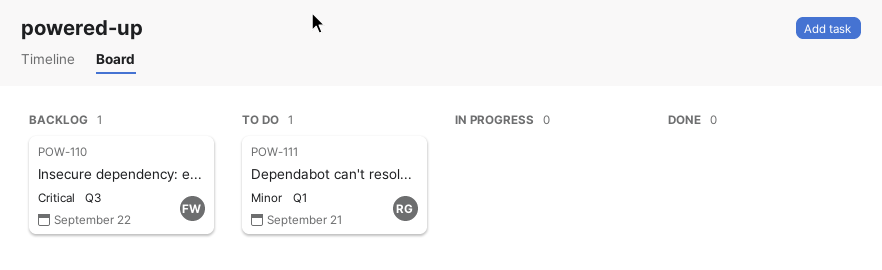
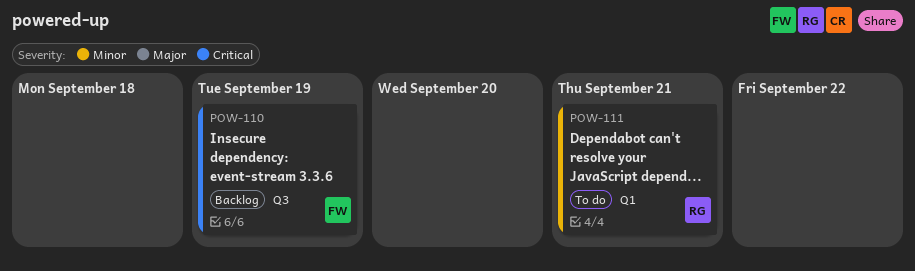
POW-110, due: Sep 22 -> Sep 19

